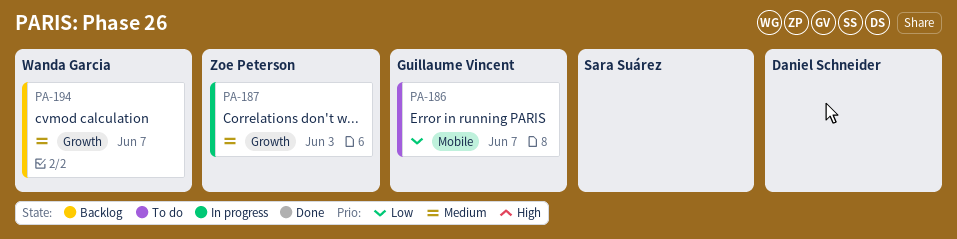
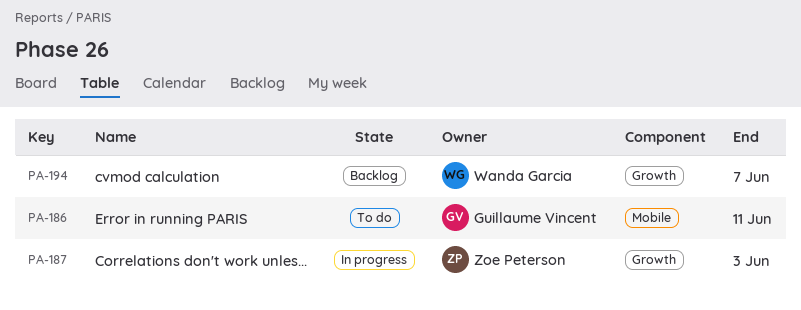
PA-186, due: Jun 7 -> Jun 11

